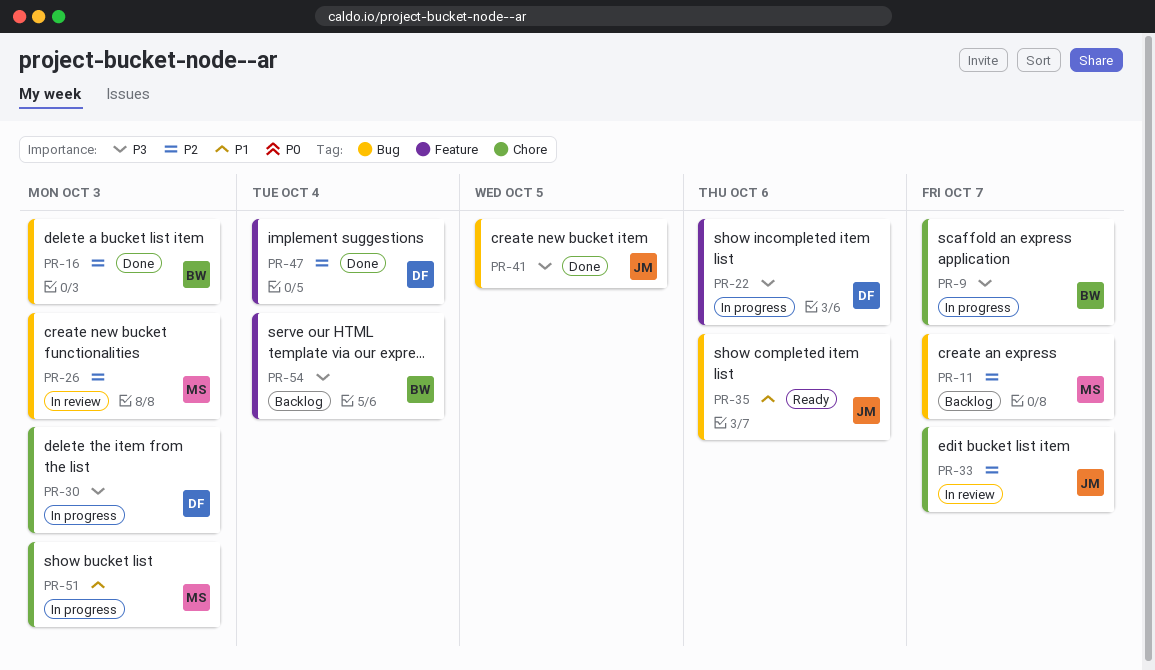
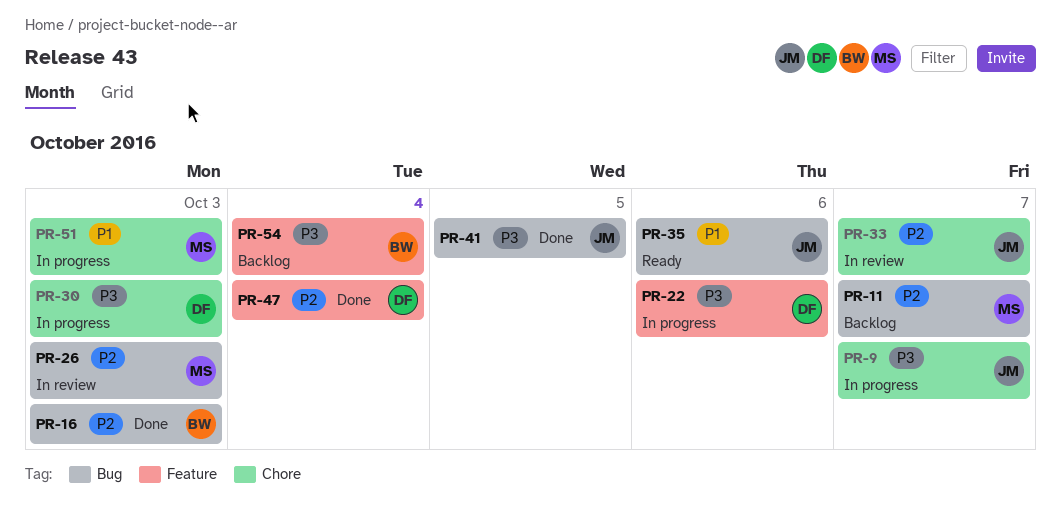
PR-9, owner: BW -> JM

